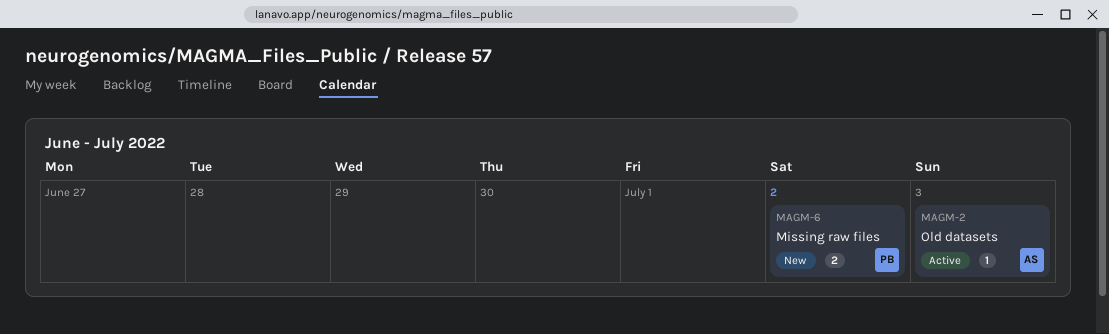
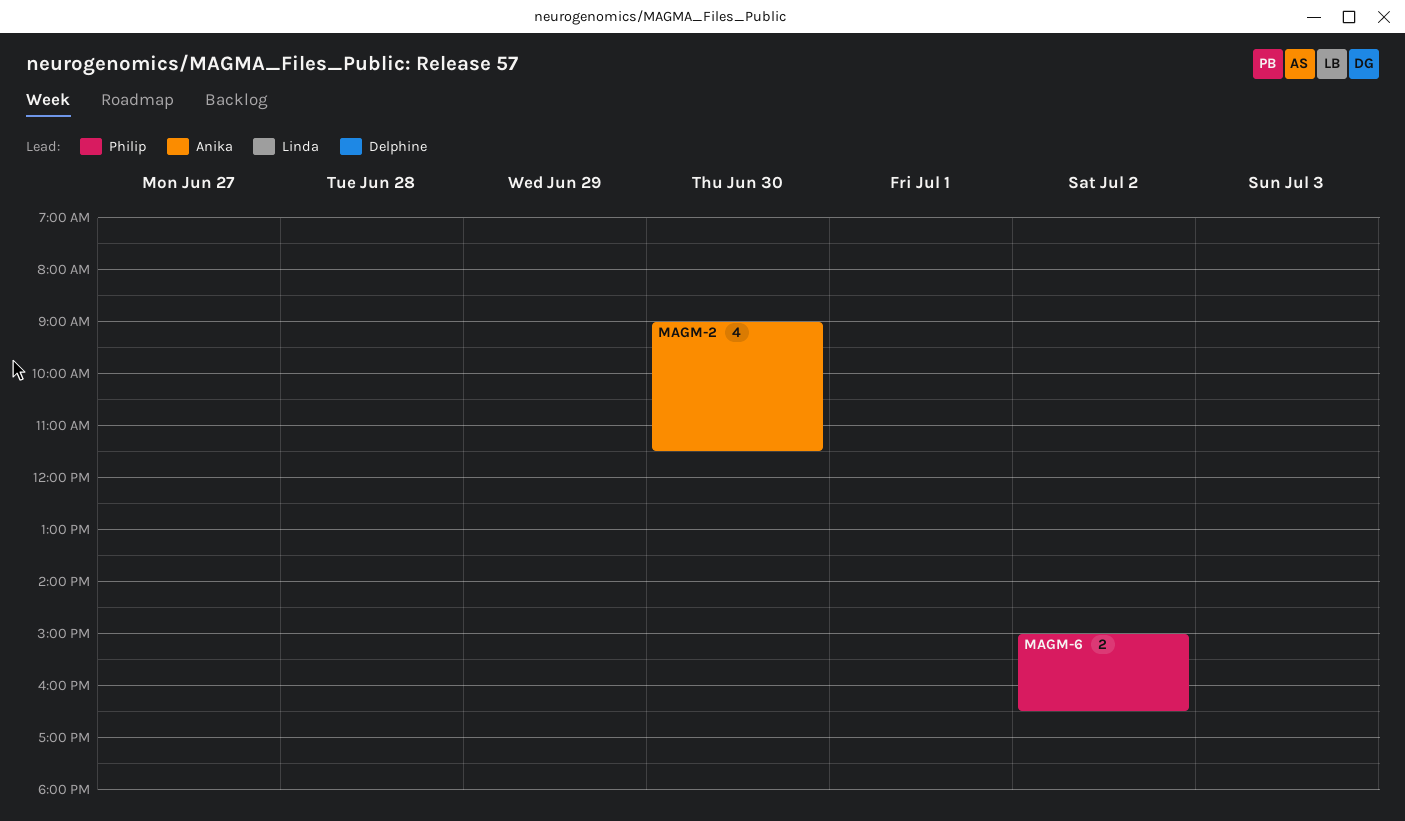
MAGM-2, estimate: 1 -> 4
MAGM-2, day: Jul 3 -> Jun 30

